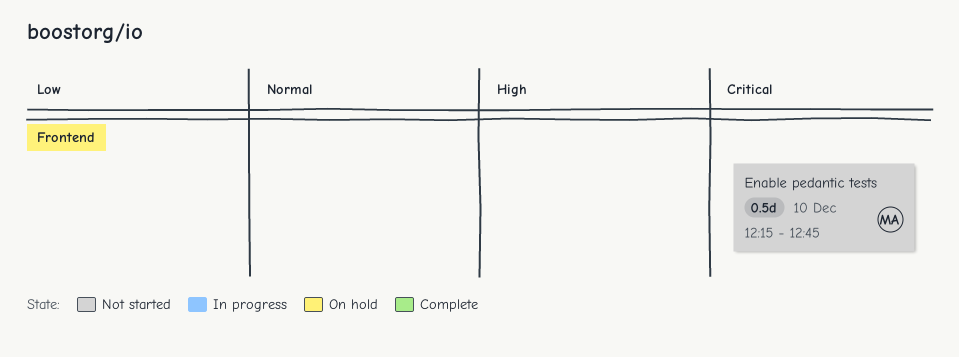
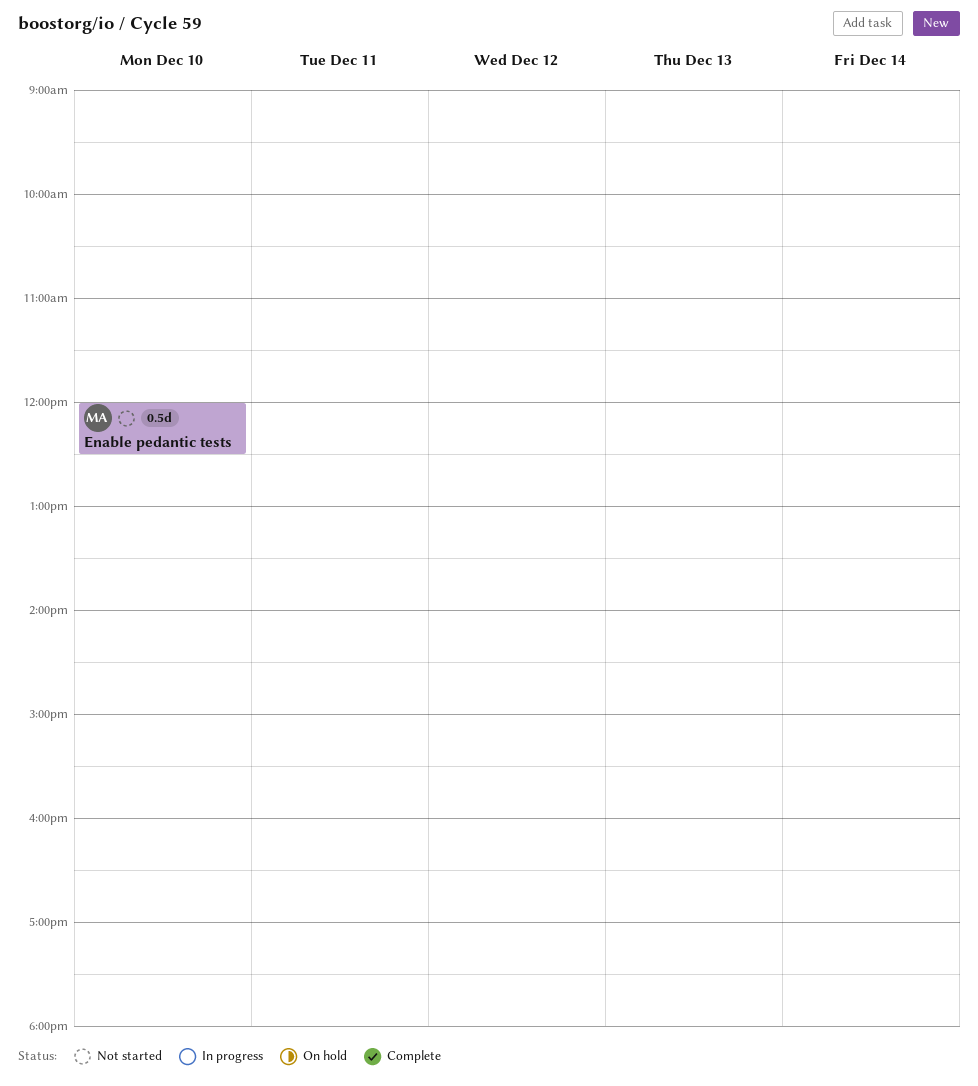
Enable pedantic tests, begins: 12:15 -> 12:00
Enable pedantic tests, ends: 12:45 -> 12:30

